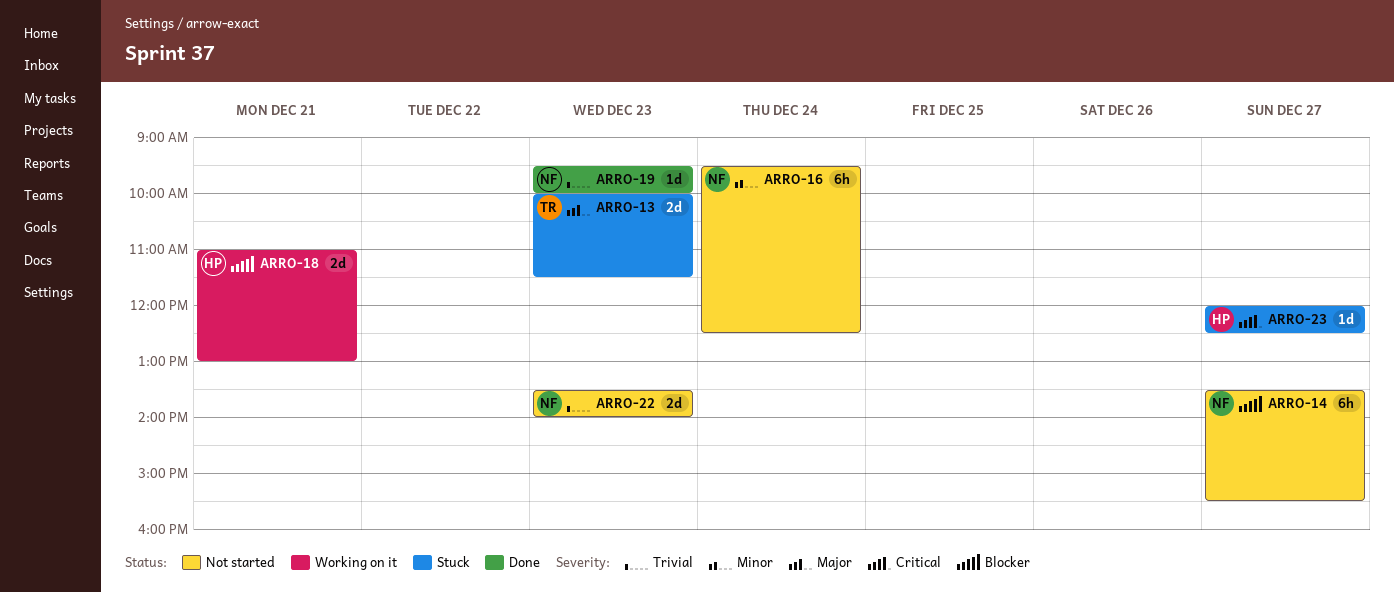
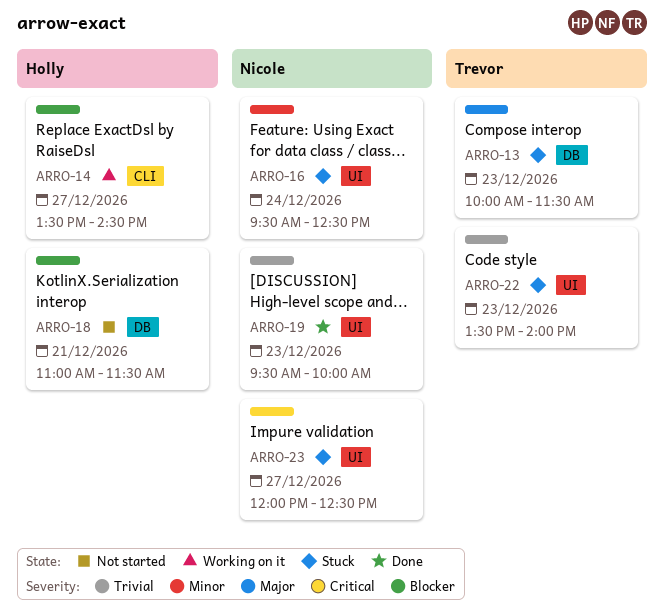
ARRO-14, status: Not started -> Working on it
ARRO-14, owner: Nicole -> Holly
ARRO-14, ends: 15:30 -> 14:30
ARRO-16, status: Not started -> Stuck
ARRO-18, status: Working on it -> Not started
ARRO-18, ends: 13:00 -> 11:30
ARRO-22, status: Not started -> Stuck
ARRO-22, owner: Nicole -> Trevor
ARRO-23, owner: Holly -> Nicole

